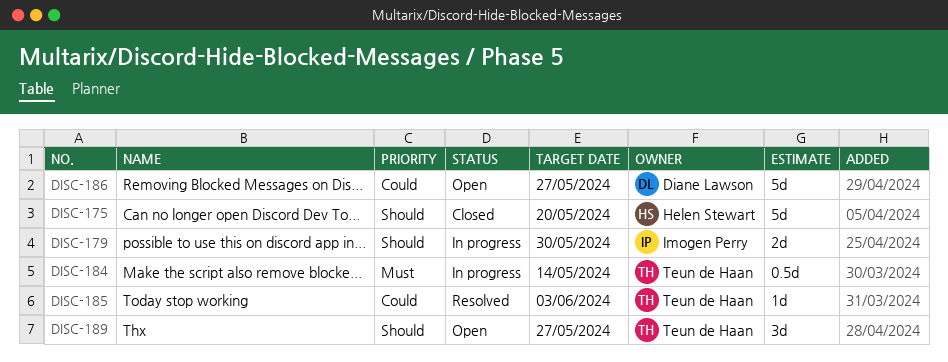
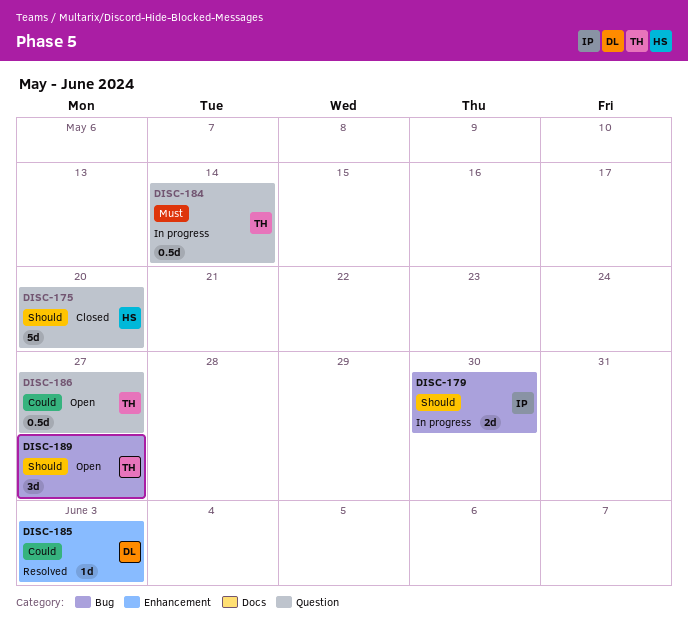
DISC-185, owner: Teun de Haan -> Diane Lawson
DISC-186, owner: Diane Lawson -> Teun de Haan
DISC-186, estimate: 5d -> 0.5d

